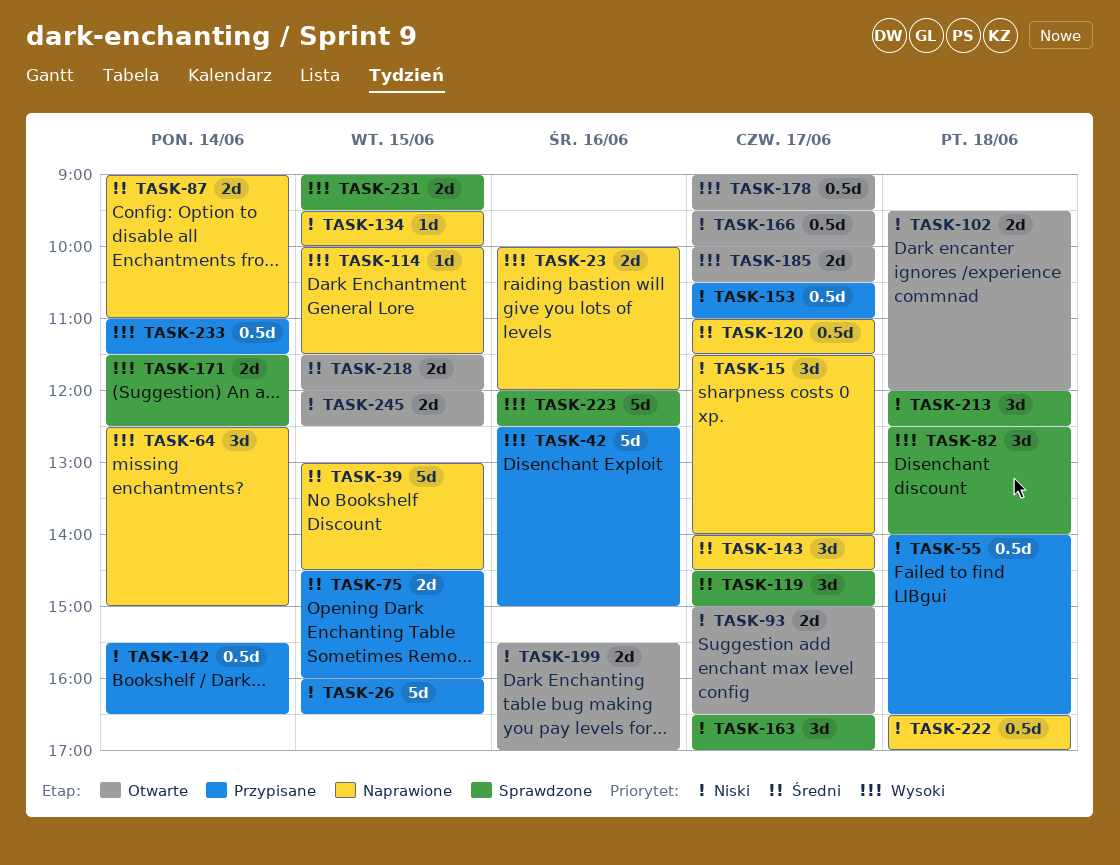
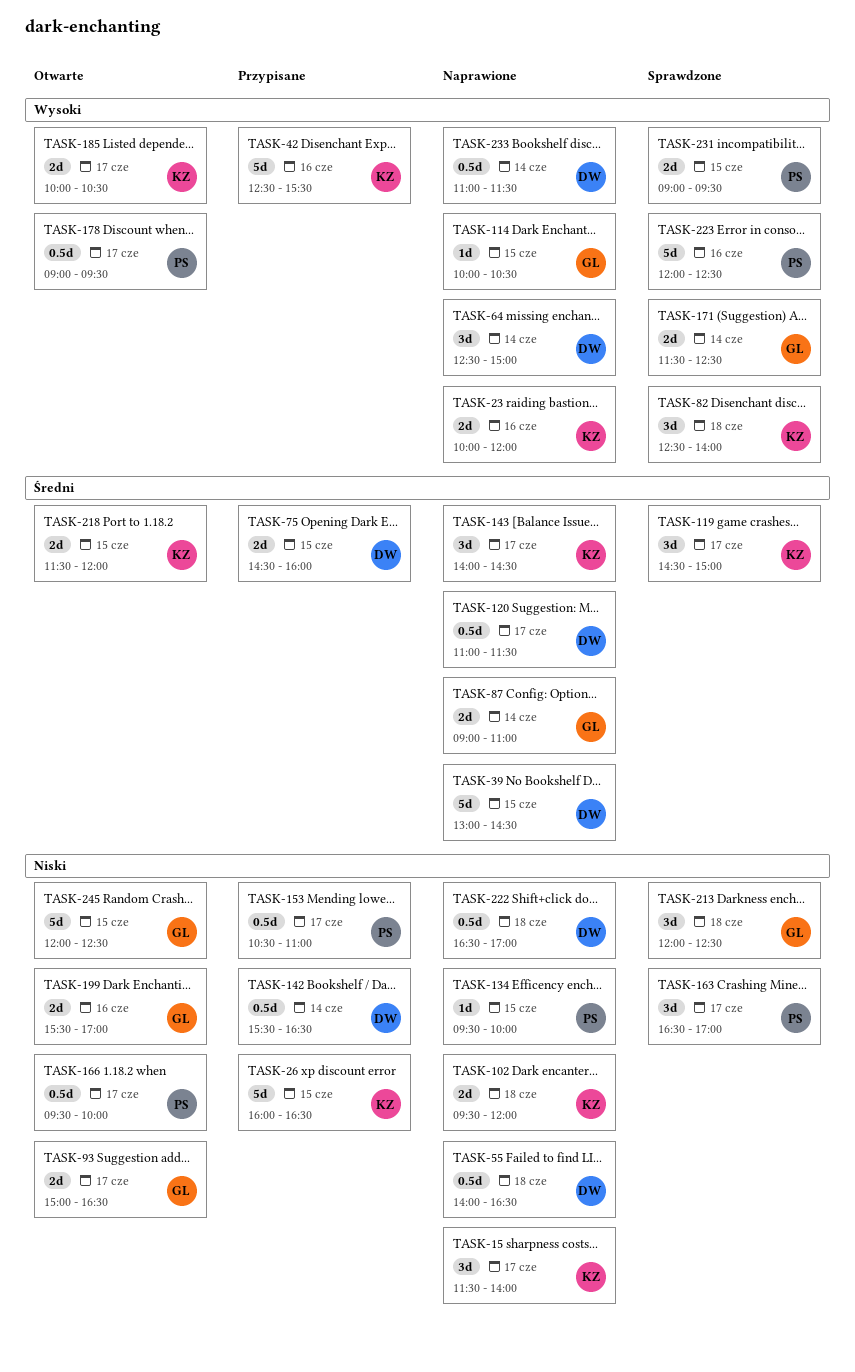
TASK-42, ends: 15:00 -> 15:30
TASK-55, status: Przypisane -> Naprawione
TASK-102, status: Otwarte -> Naprawione
TASK-114, ends: 11:30 -> 10:30
TASK-233, status: Przypisane -> Naprawione
TASK-245, estimate: 2d -> 5d

